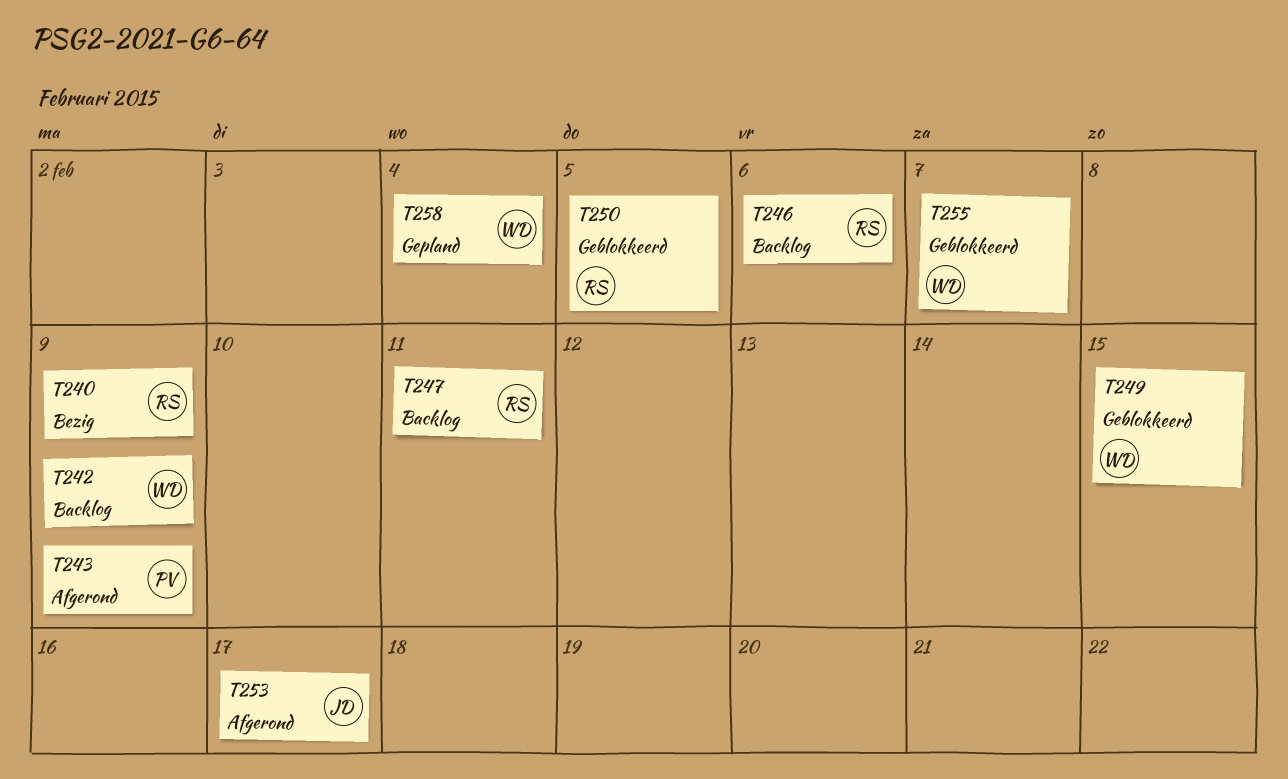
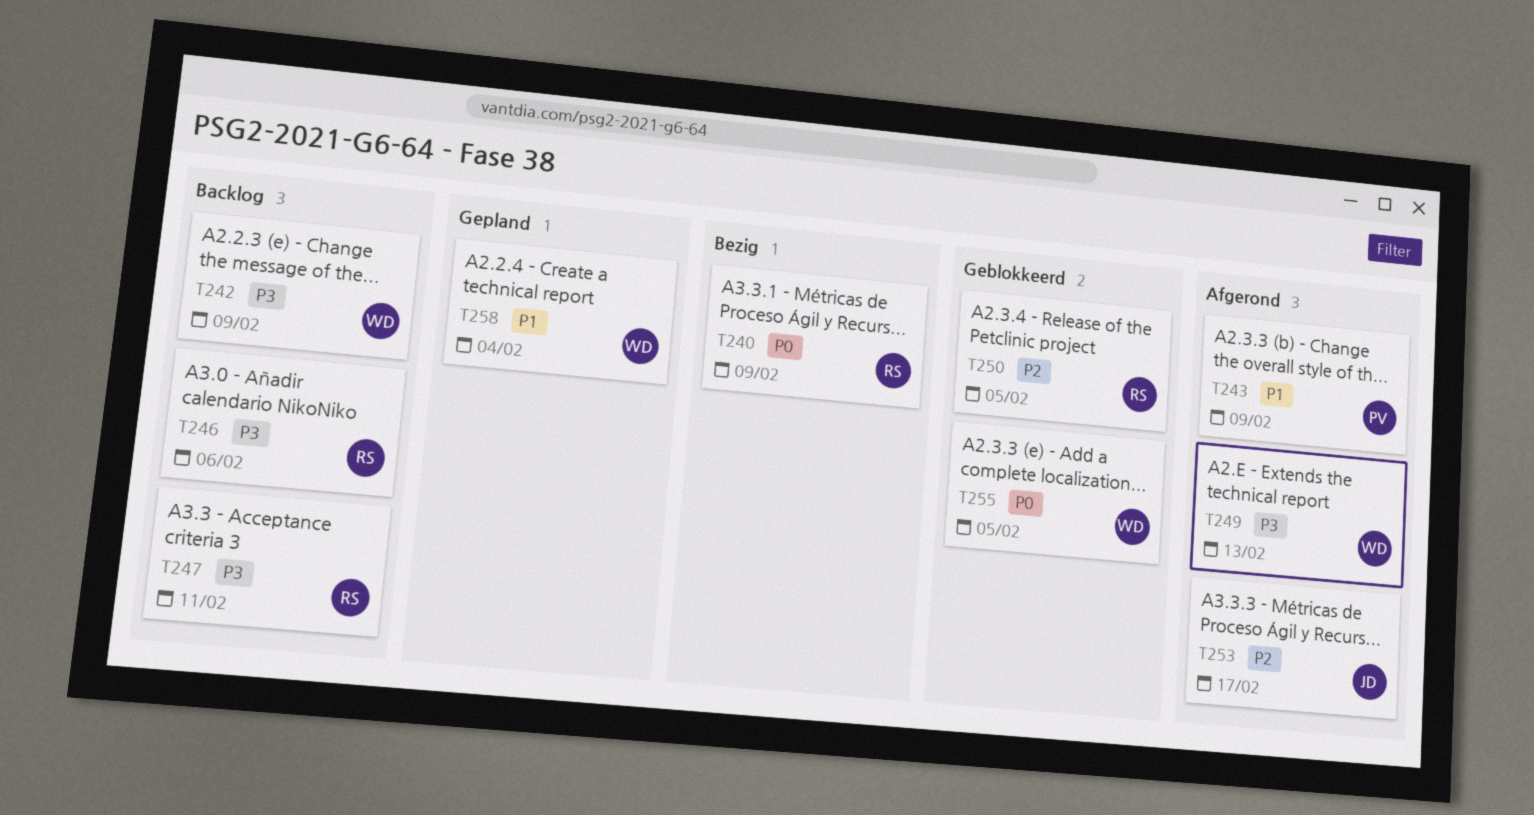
T249, status: Geblokkeerd -> Afgerond
T249, due: Feb 15 -> Feb 13
T255, due: Feb 7 -> Feb 5

